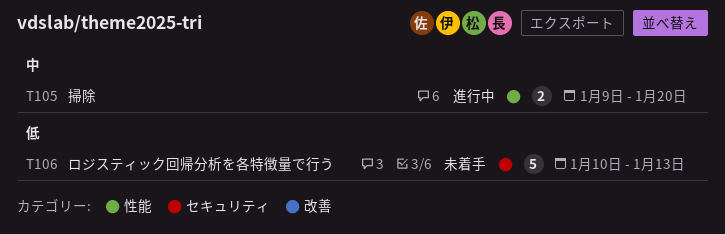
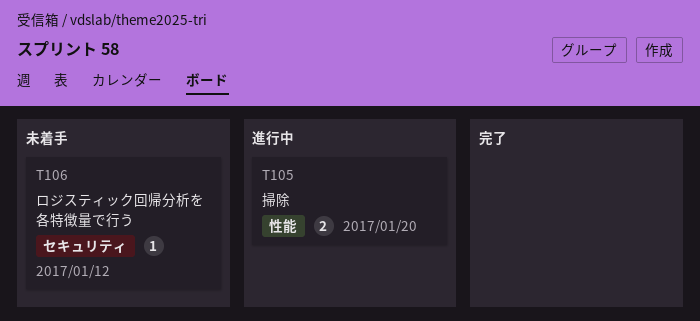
T106, estimate: 5 -> 1
T106, due: Jan 13 -> Jan 12

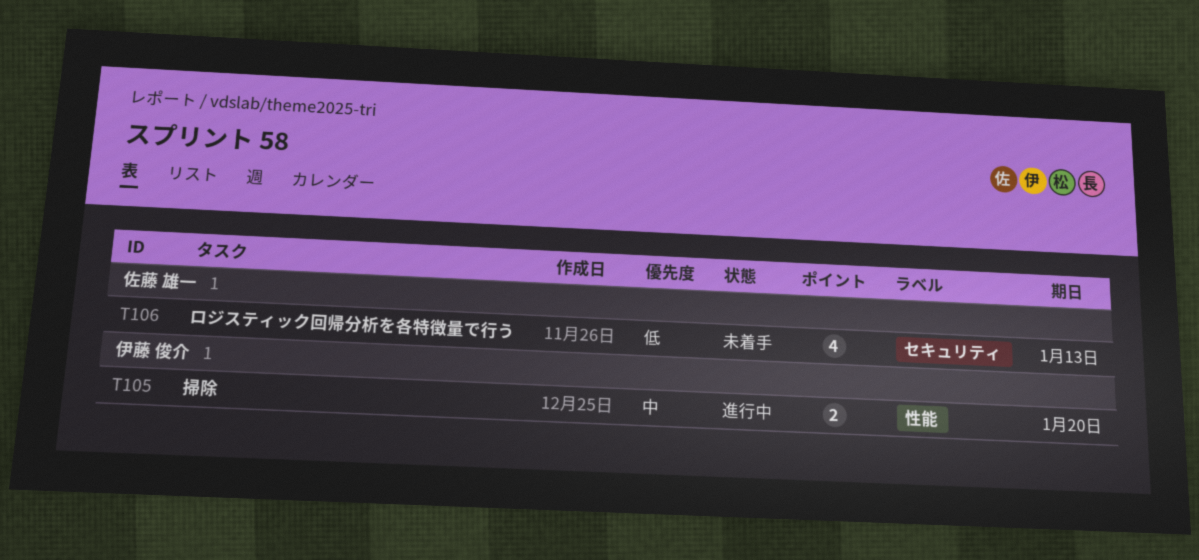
T106, estimate: 1 -> 4
T106, due: Jan 12 -> Jan 13

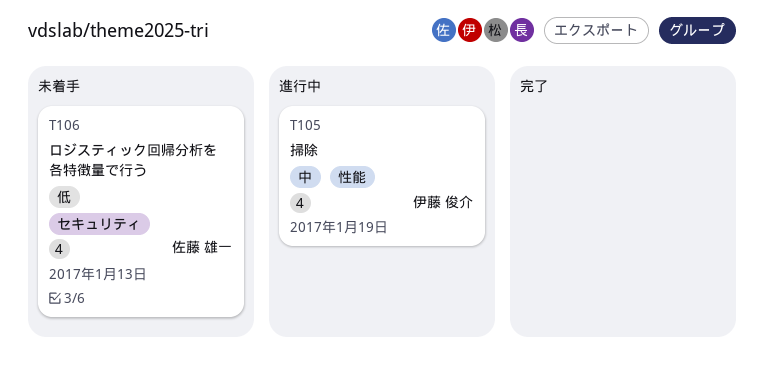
T105, estimate: 2 -> 4
T105, due: Jan 20 -> Jan 19

